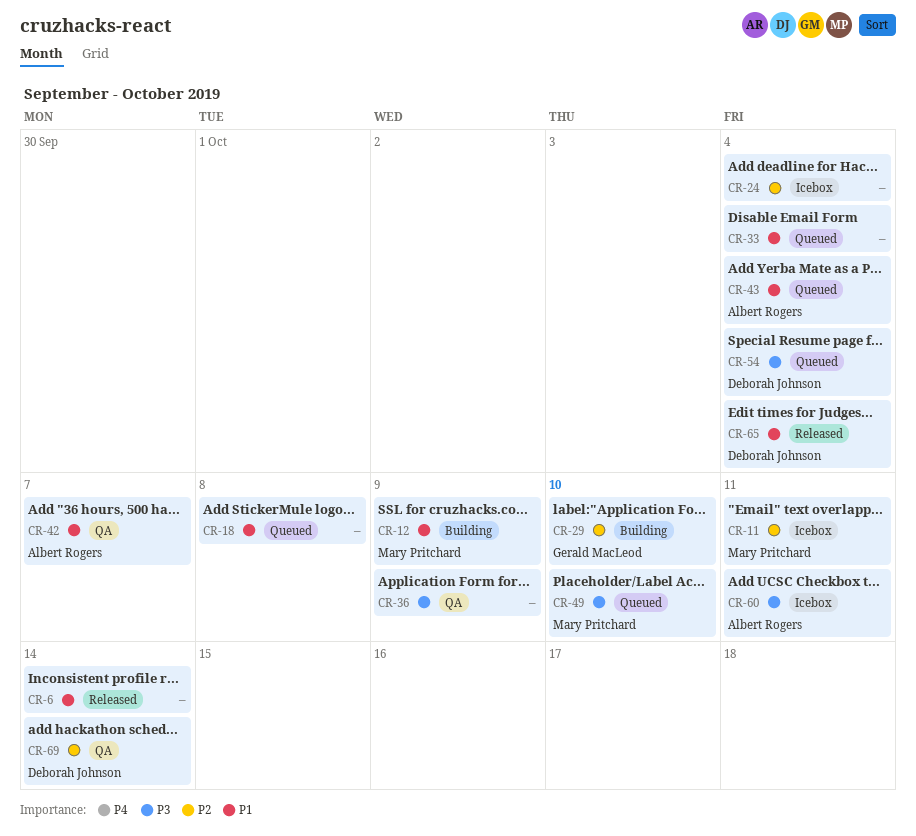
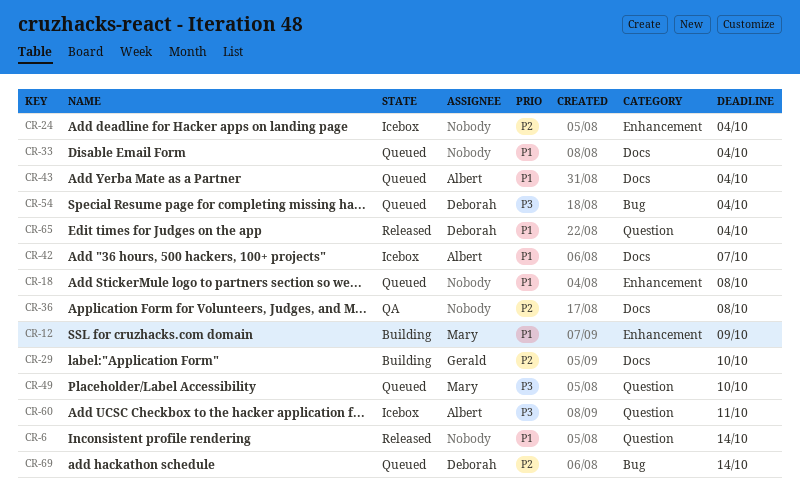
CR-11: present -> none
CR-36, priority: P3 -> P2
CR-36, due: Oct 9 -> Oct 8
CR-42, status: QA -> Icebox
CR-69, status: QA -> Queued

